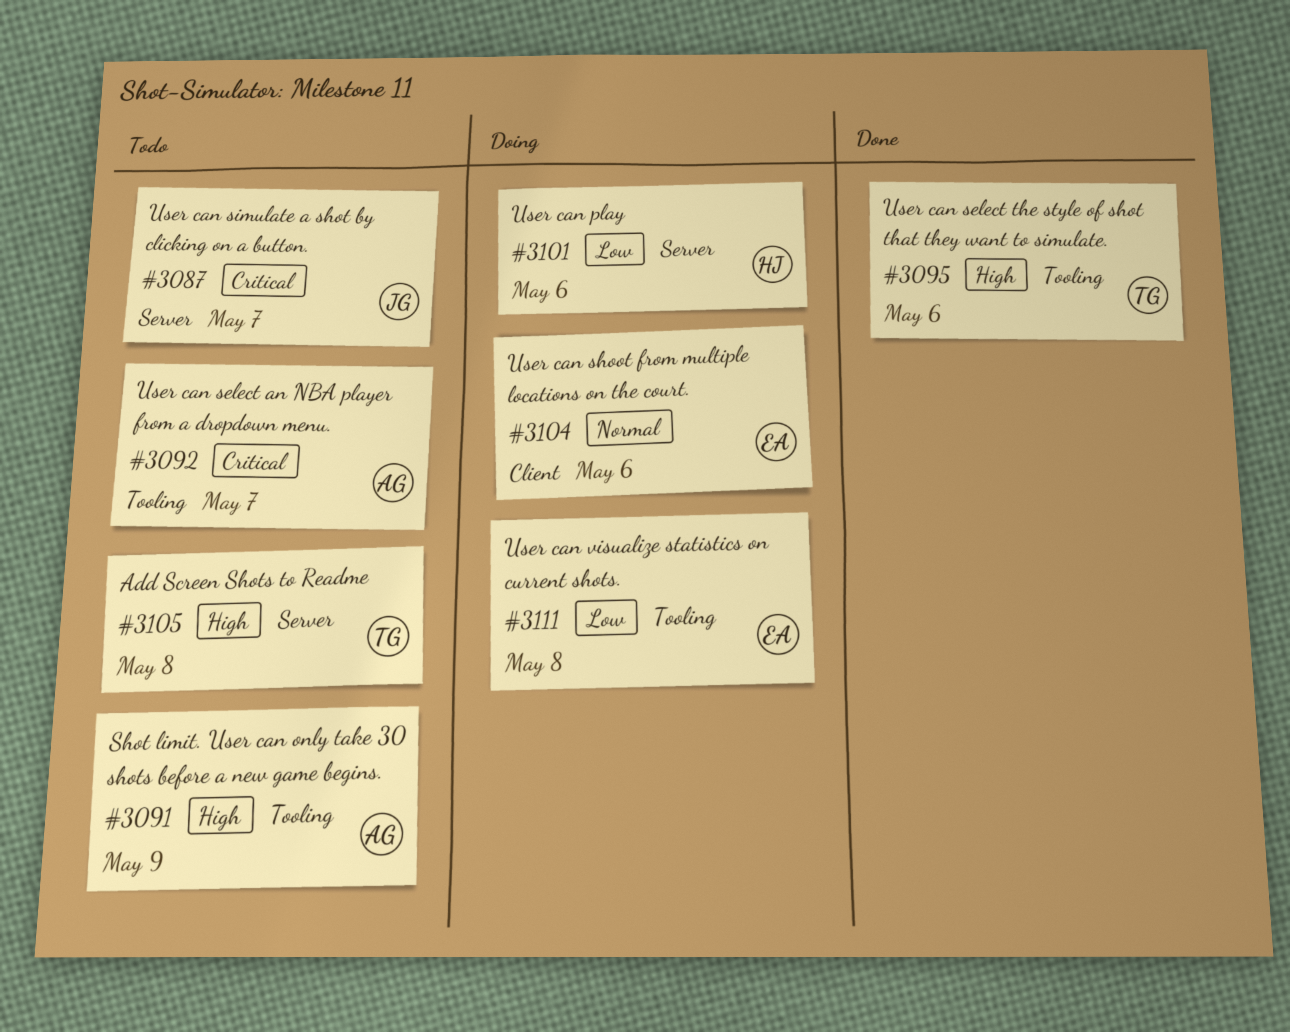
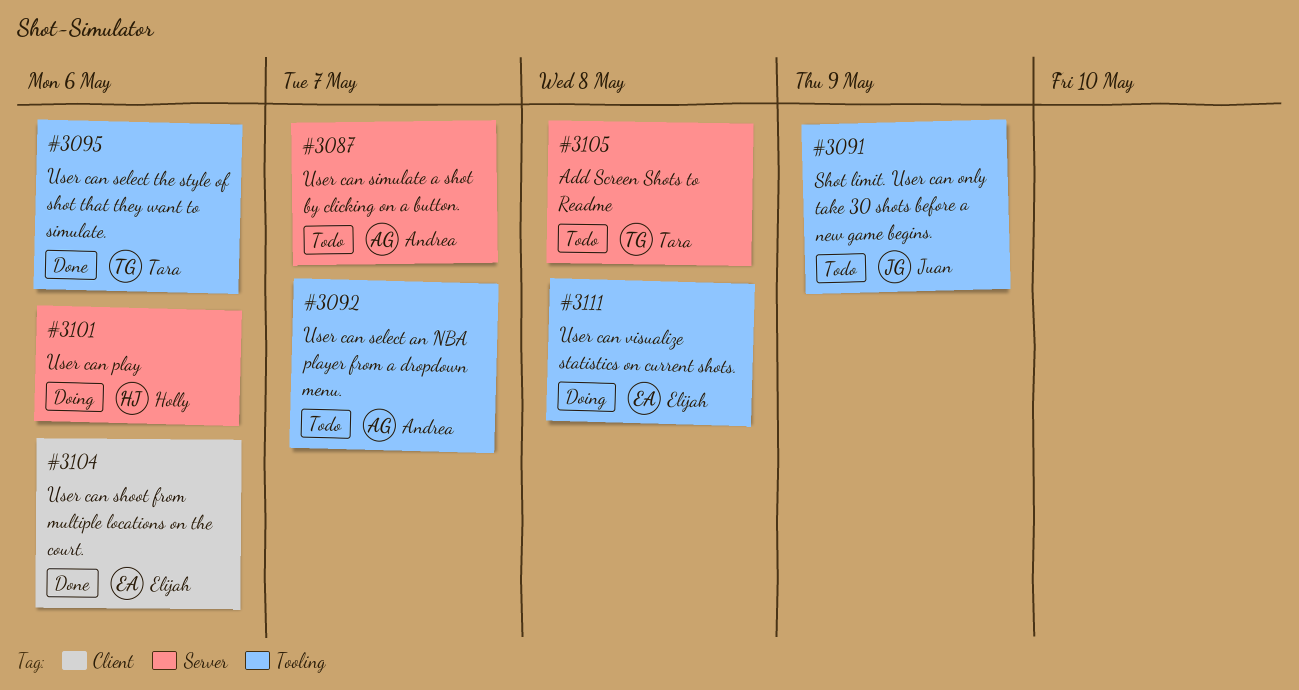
#3087, owner: Juan -> Andrea
#3091, owner: Andrea -> Juan
#3104, status: Doing -> Done

